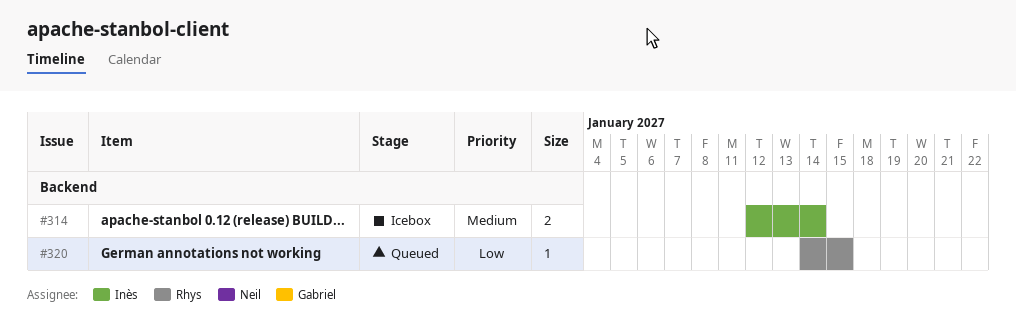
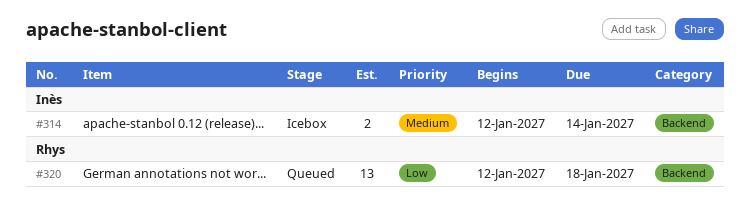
#320, estimate: 1 -> 13
#320, start: Jan 14 -> Jan 12
#320, due: Jan 15 -> Jan 18

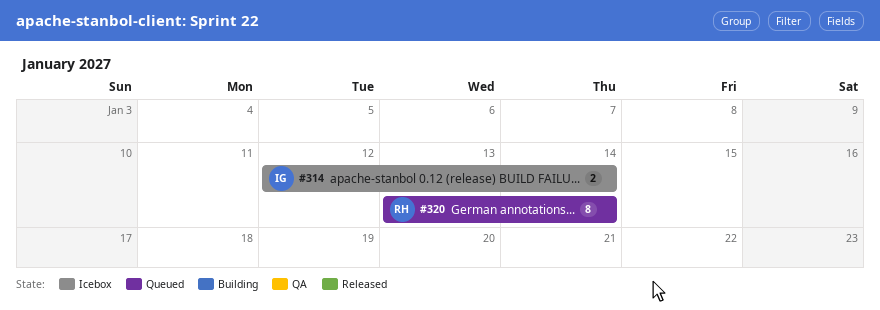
#320, estimate: 13 -> 8
#320, start: Jan 12 -> Jan 13
#320, due: Jan 18 -> Jan 14

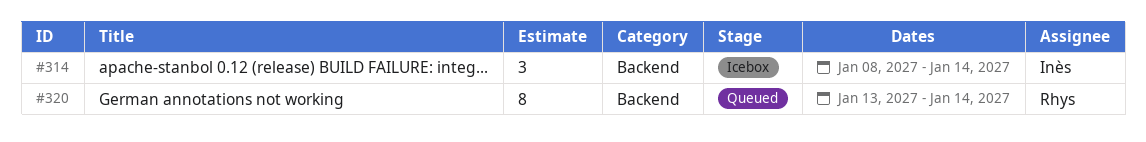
#314, estimate: 2 -> 3
#314, start: Jan 12 -> Jan 8

